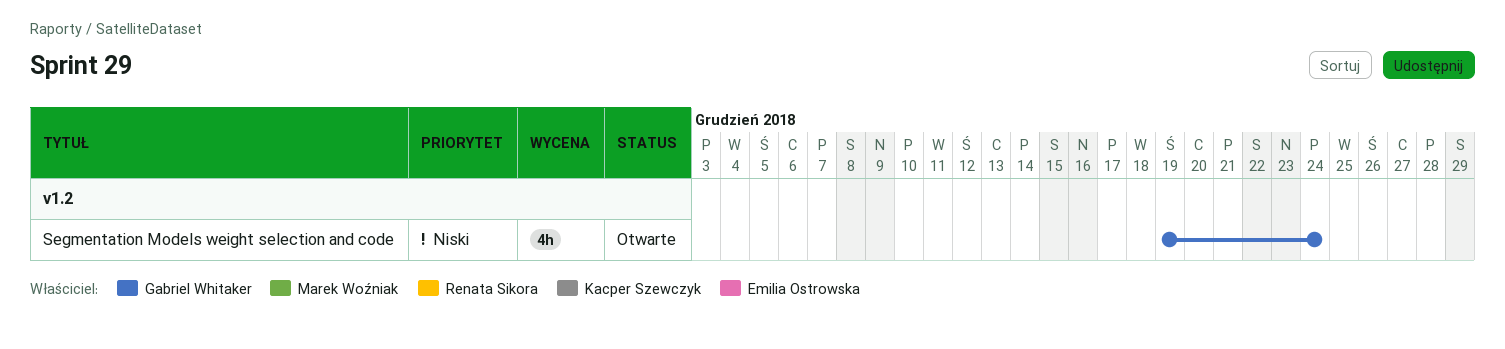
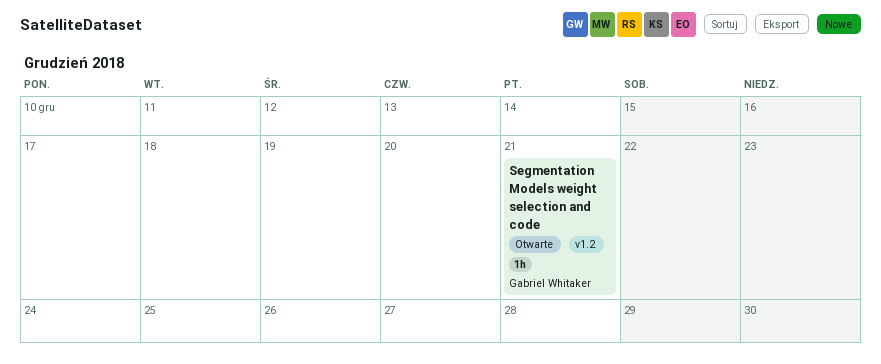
Segmentation Models weight selection and code, estimate: 4h -> 1h
Segmentation Models weight selection and code, due: Dec 24 -> Dec 21

